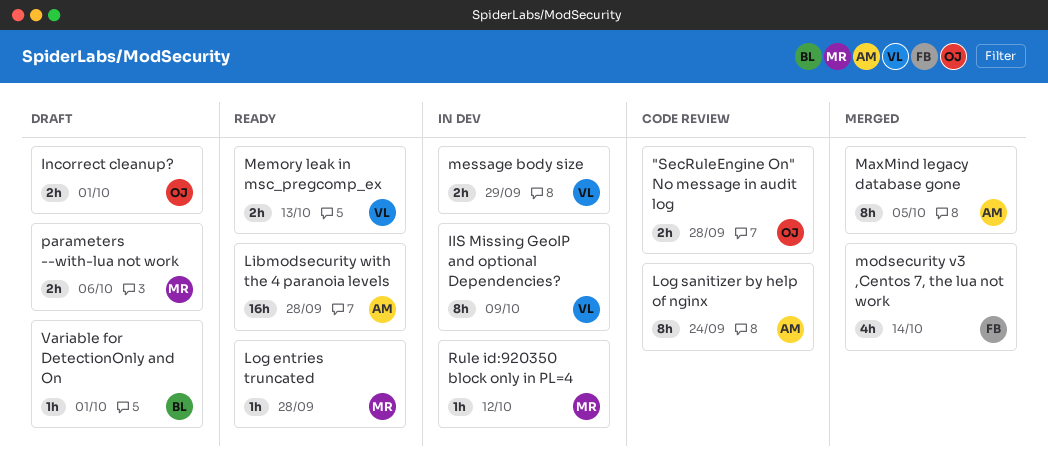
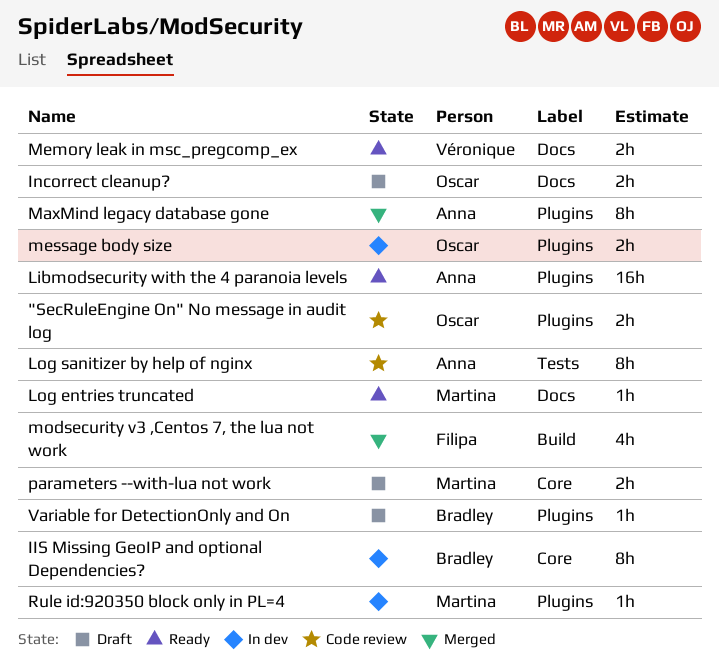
IIS Missing GeoIP and optional Dependencies?, owner: Véronique -> Bradley
message body size, owner: Véronique -> Oscar

